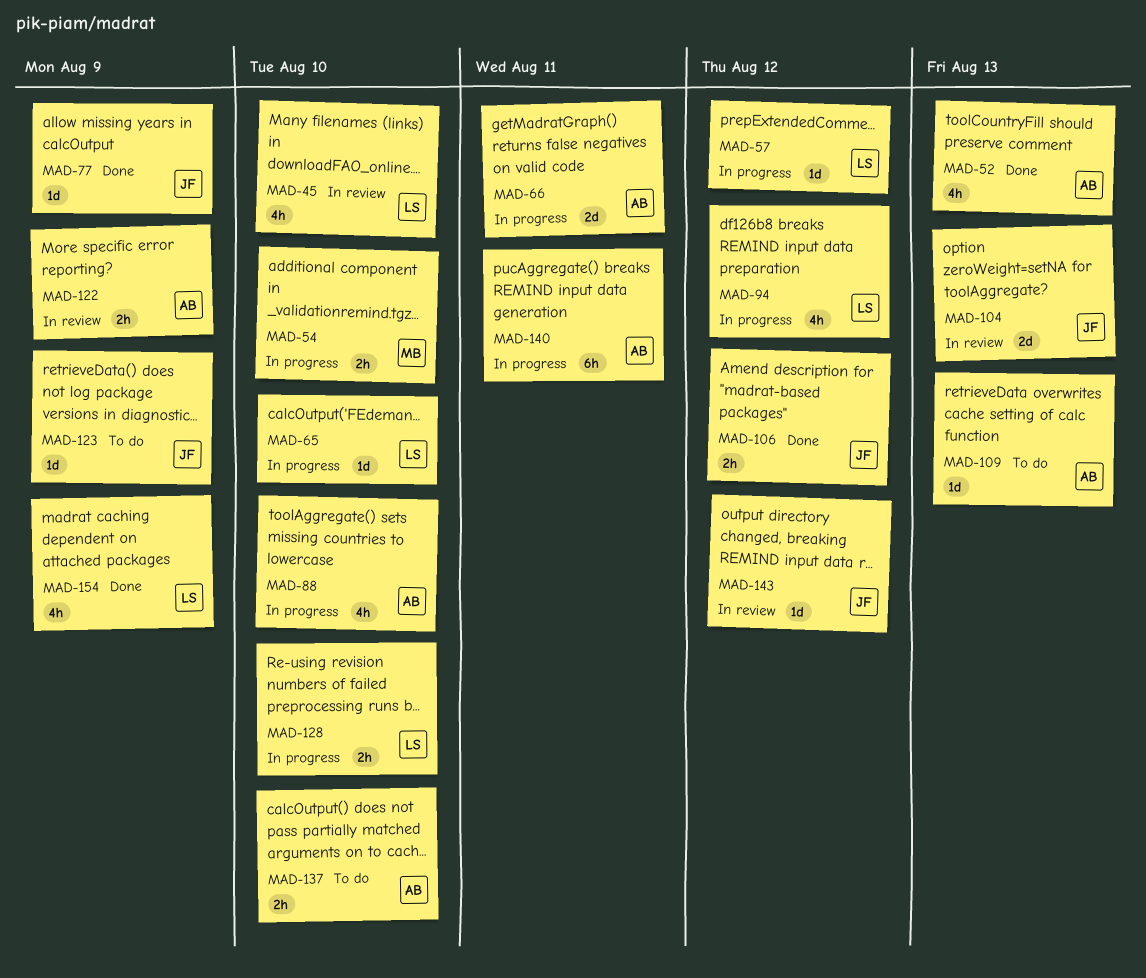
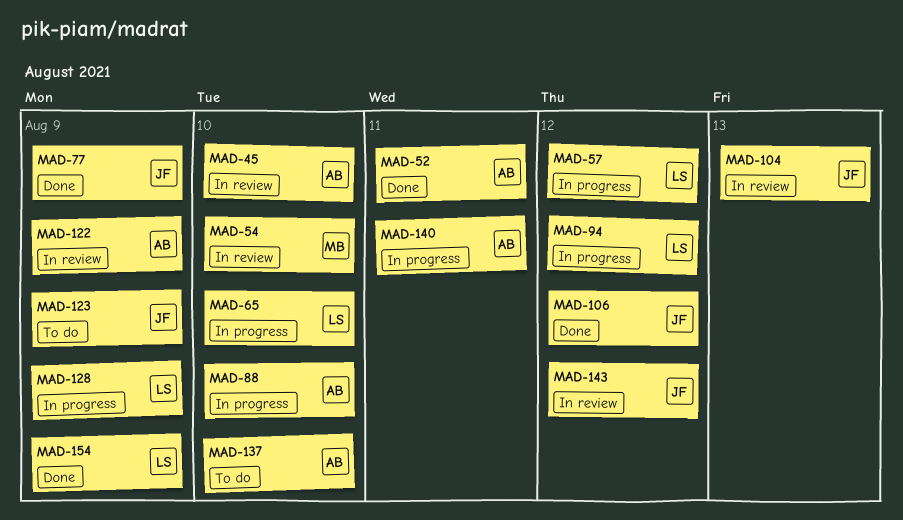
MAD-45, owner: LS -> AB
MAD-52, due: Aug 13 -> Aug 11
MAD-54, status: In progress -> In review
MAD-66: present -> none
MAD-109: present -> none
MAD-128, due: Aug 10 -> Aug 9

